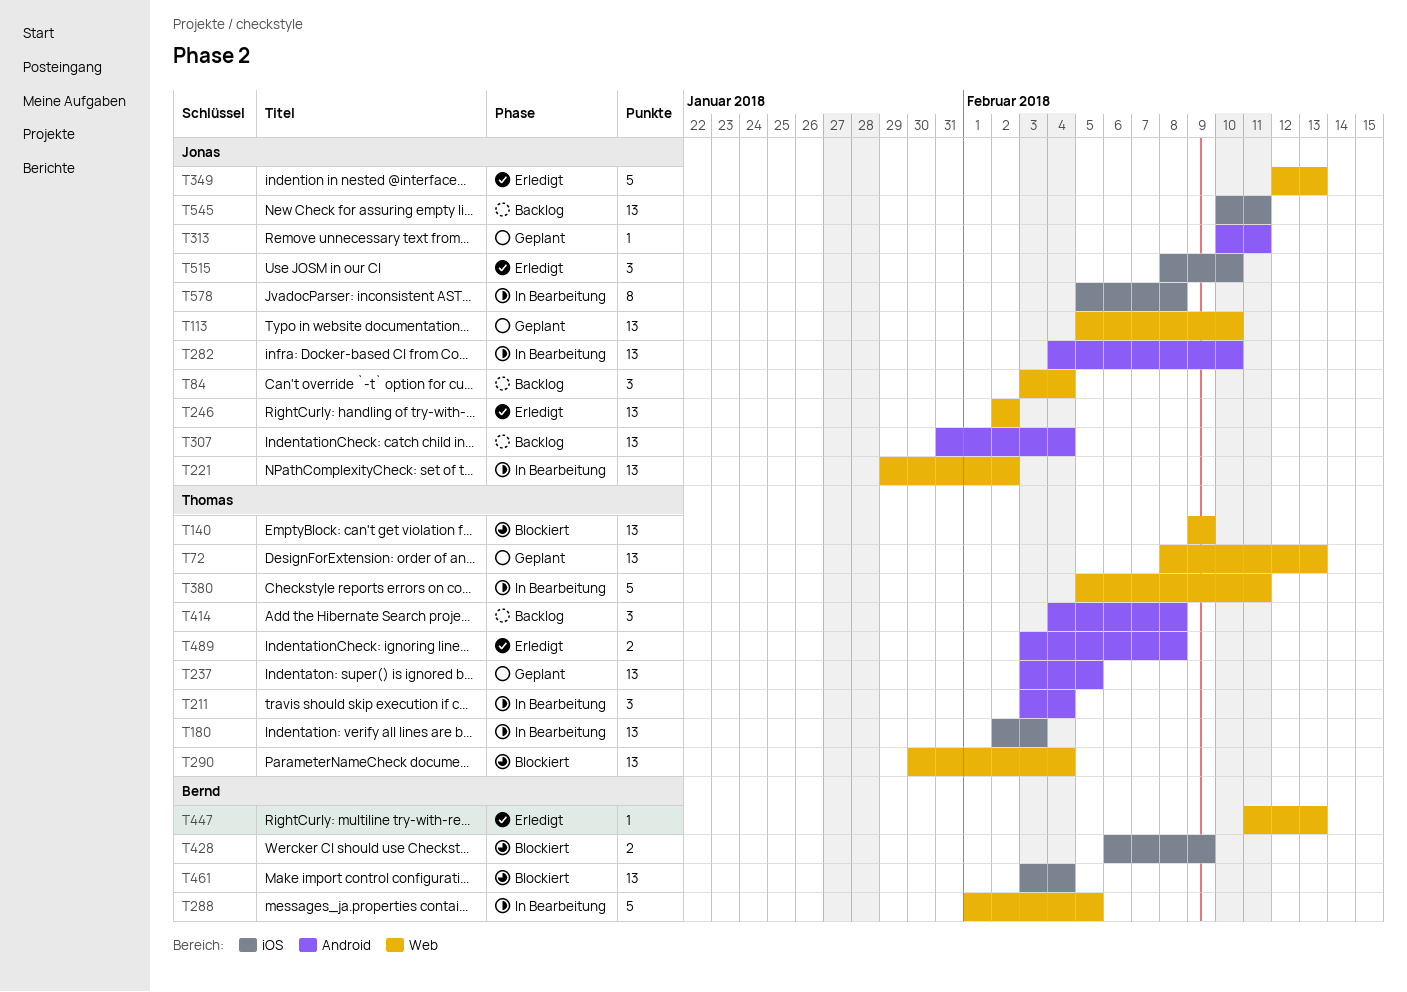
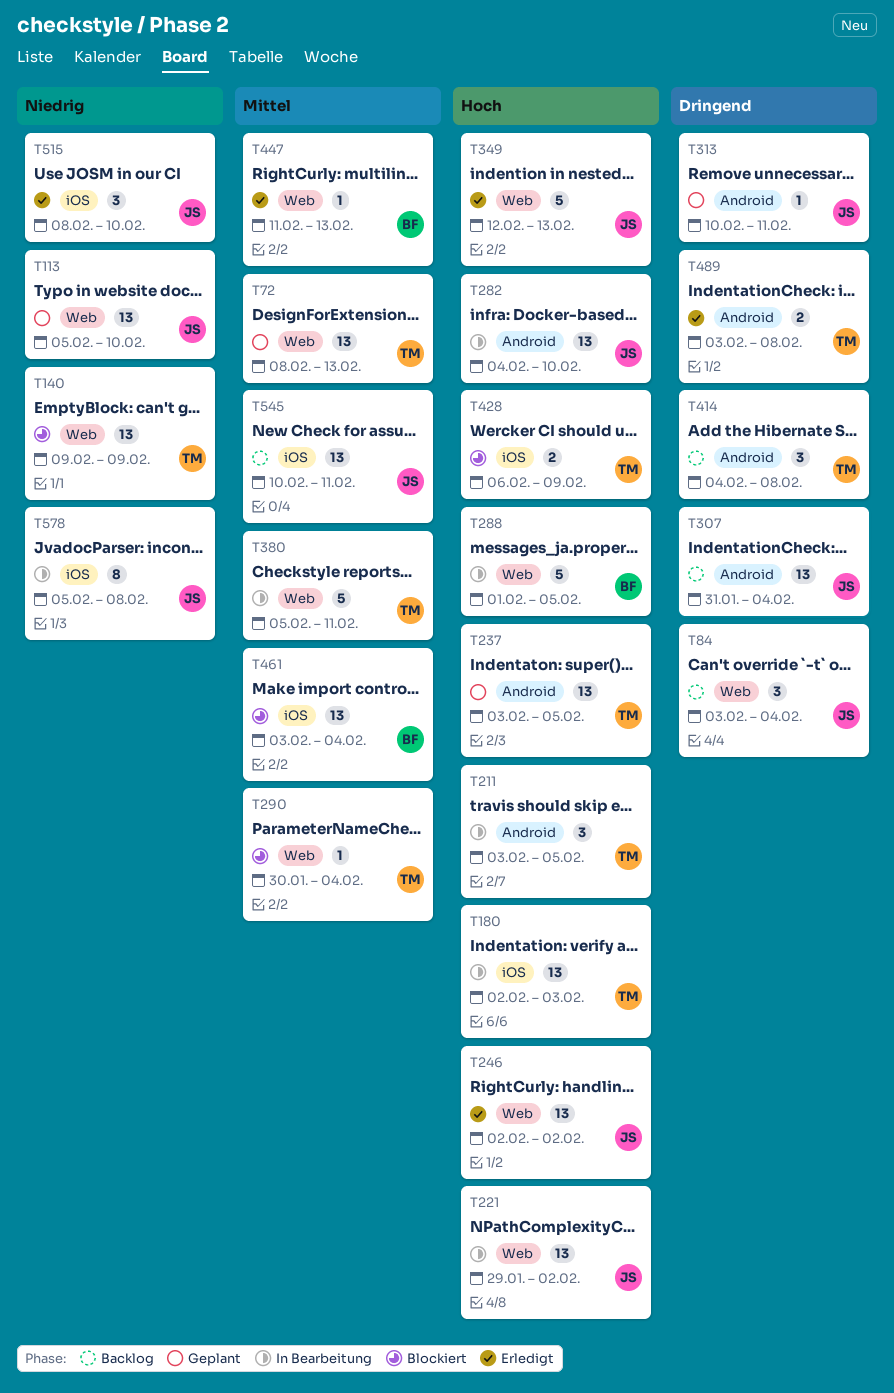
T211, due: Feb 4 -> Feb 5
T290, estimate: 13 -> 1
T428, owner: Bernd -> Thomas

